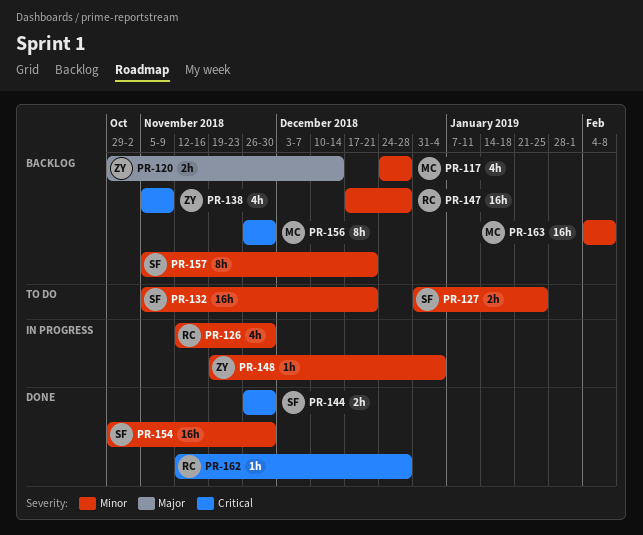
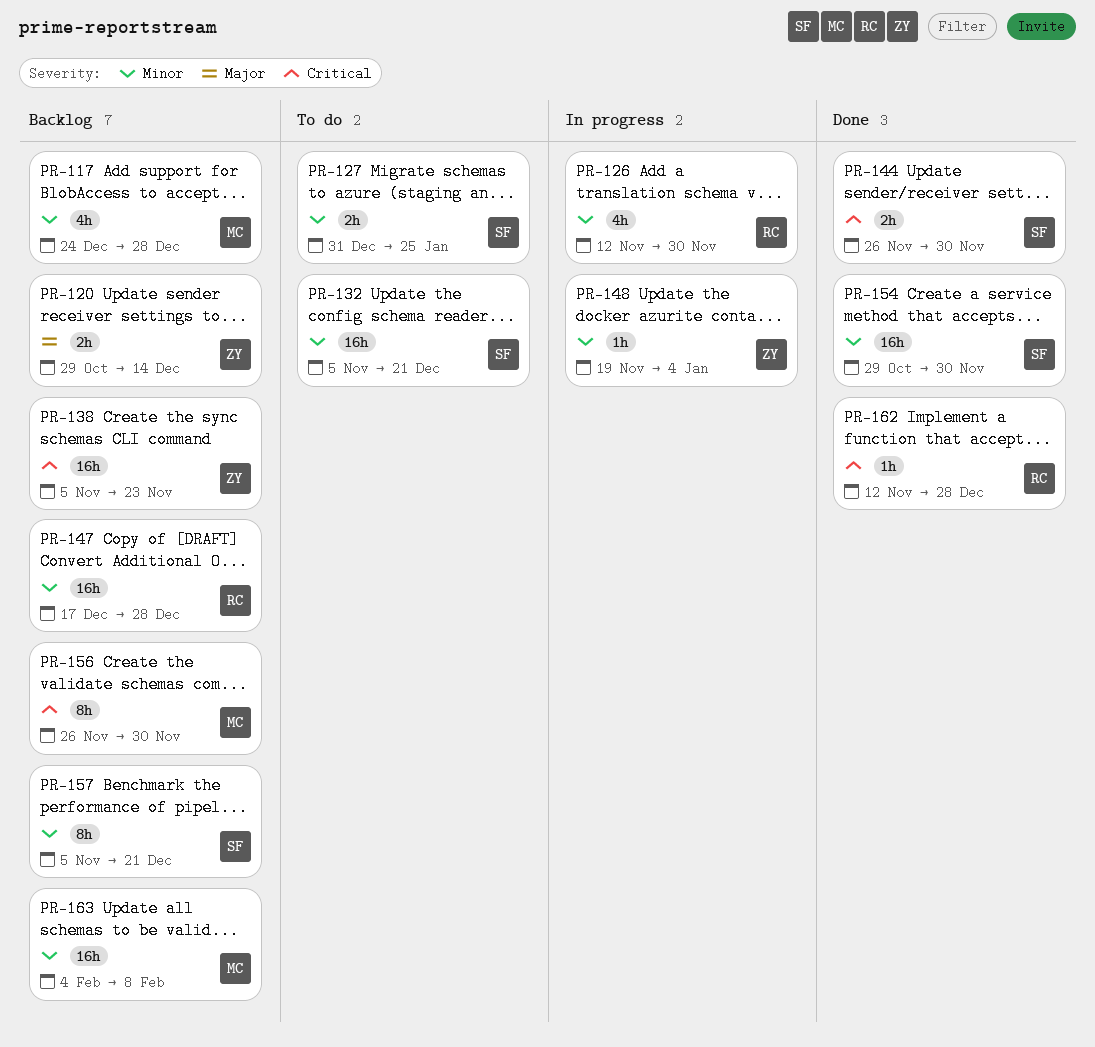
PR-138, estimate: 4h -> 16h
PR-138, due: Nov 9 -> Nov 23

